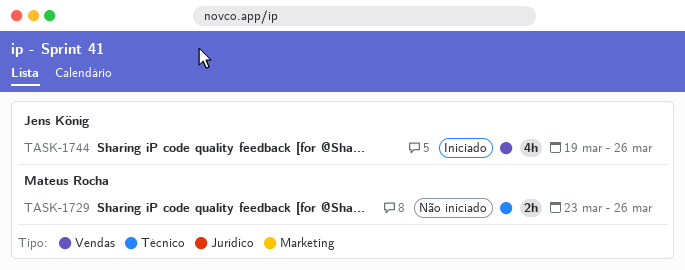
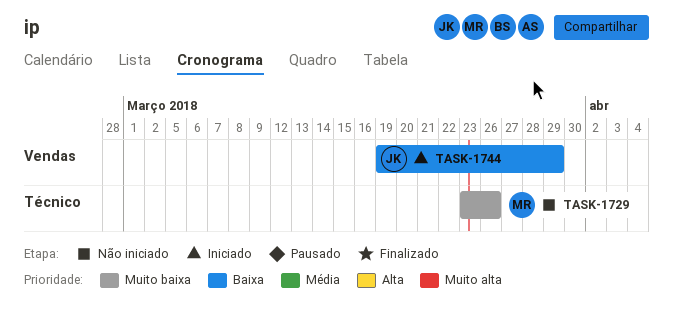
TASK-1744, due: Mar 26 -> Mar 29

